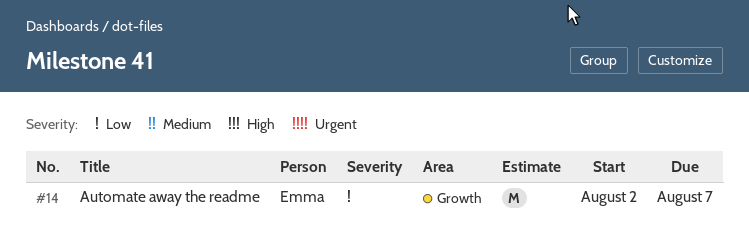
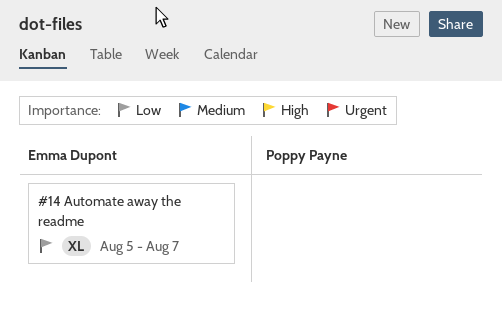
#14, estimate: M -> XL
#14, start: Aug 2 -> Aug 5

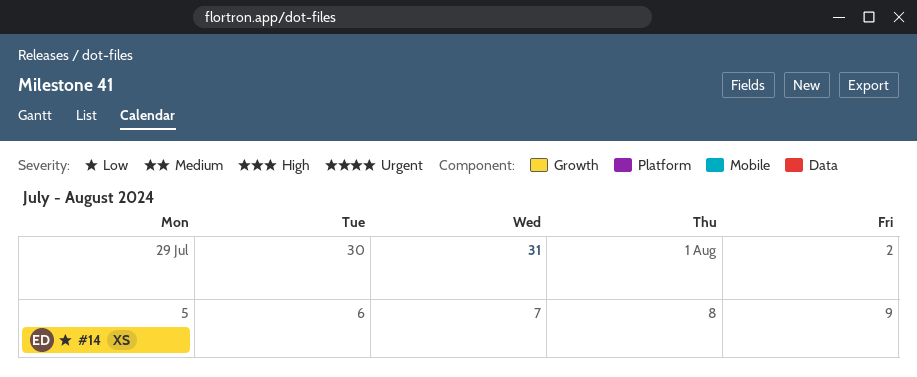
#14, estimate: XL -> XS
#14, due: Aug 7 -> Aug 5

